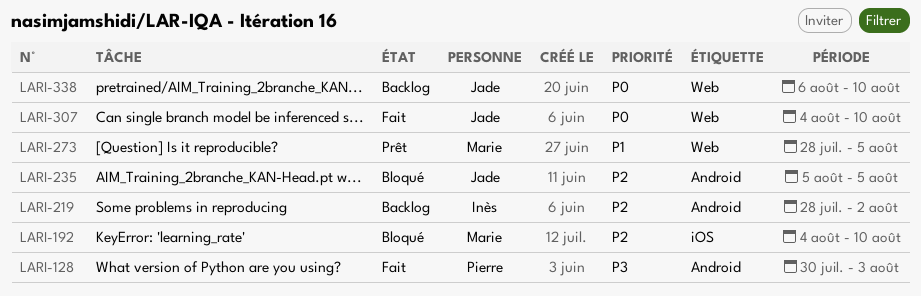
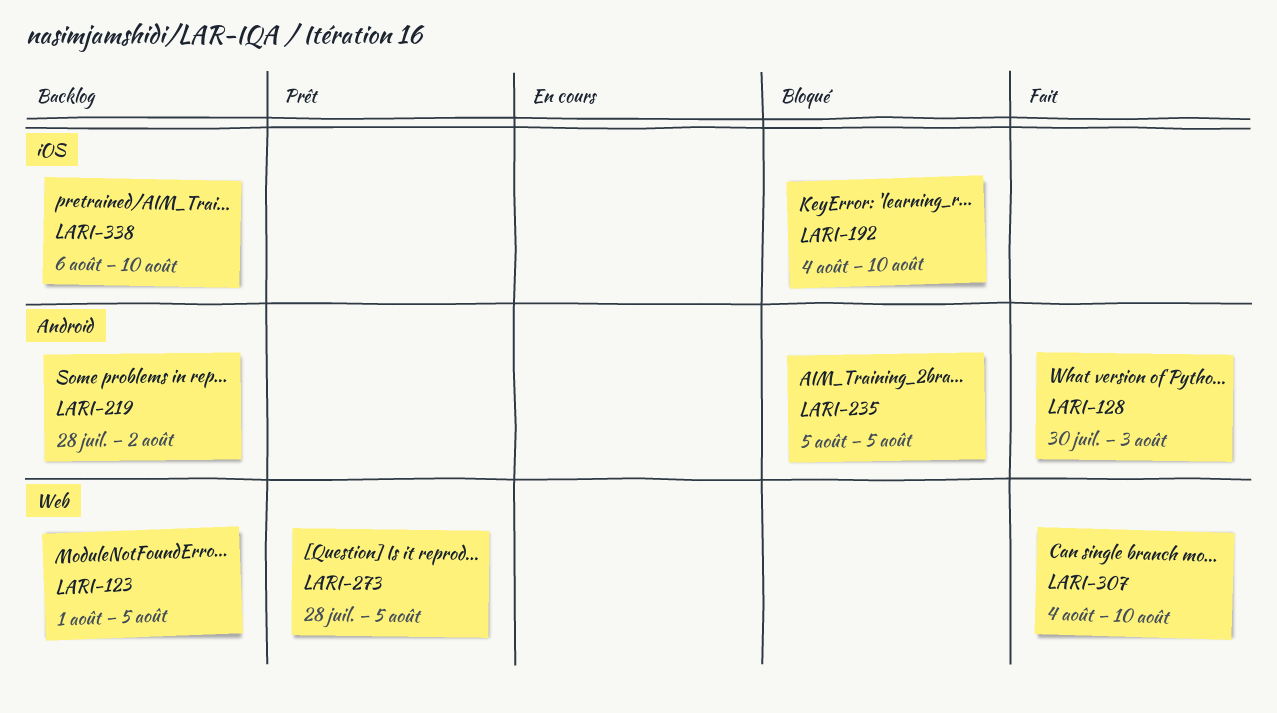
LARI-123: none -> present
LARI-338, label: Web -> iOS

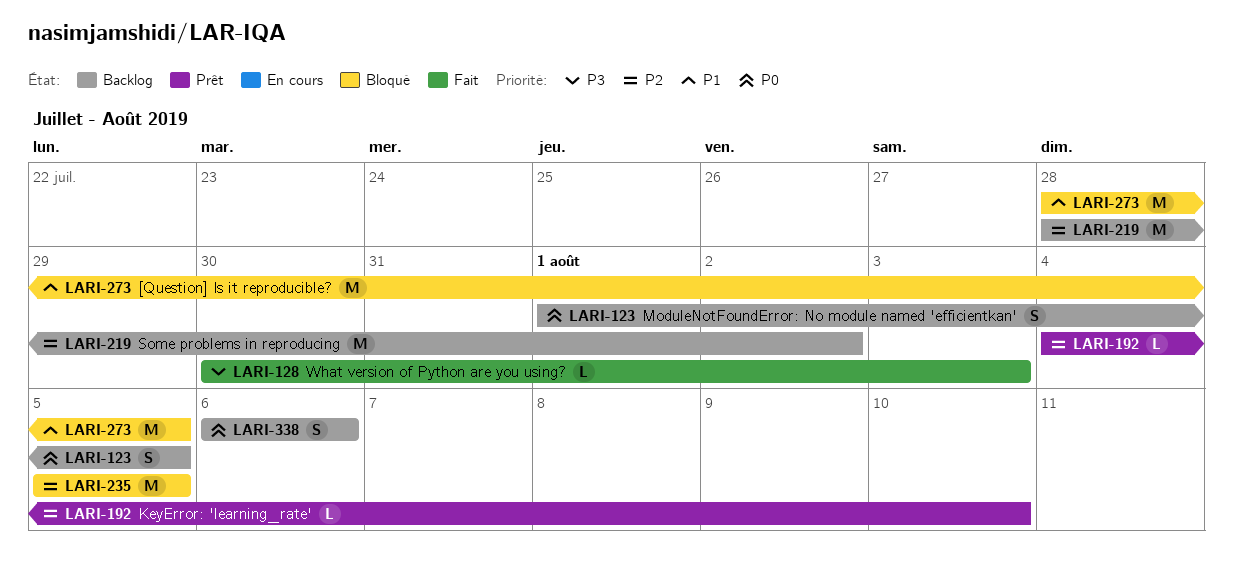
LARI-192, status: Bloqué -> Prêt
LARI-273, status: Prêt -> Bloqué
LARI-307: present -> none
LARI-338, due: Aug 10 -> Aug 6

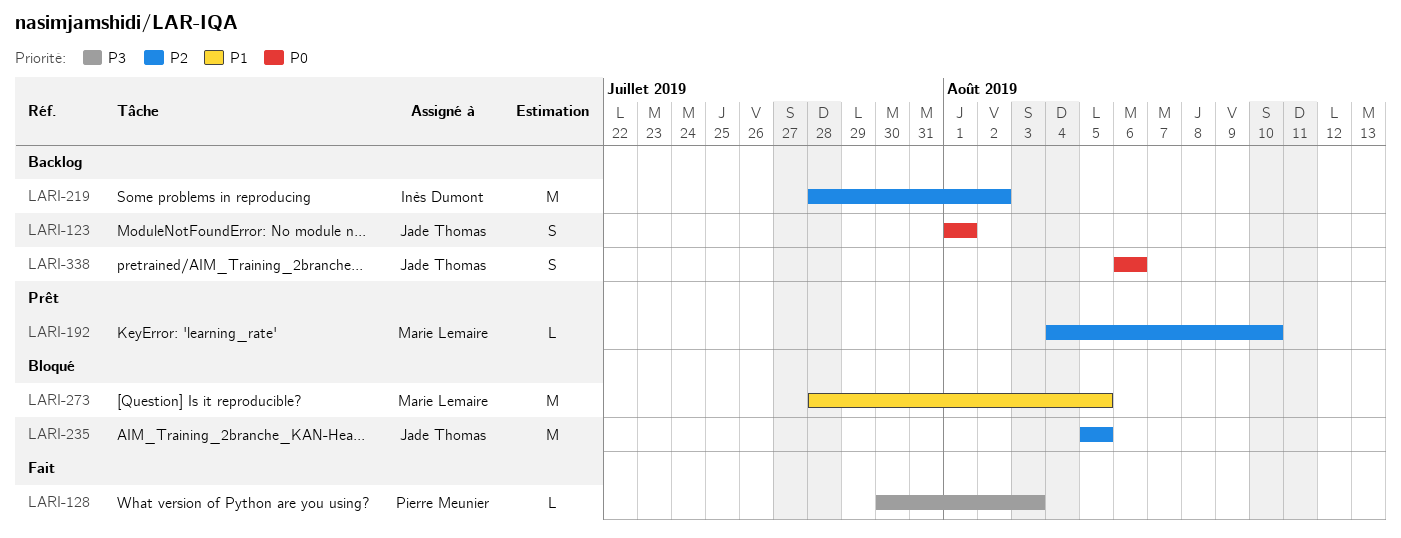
LARI-123, due: Aug 5 -> Aug 1

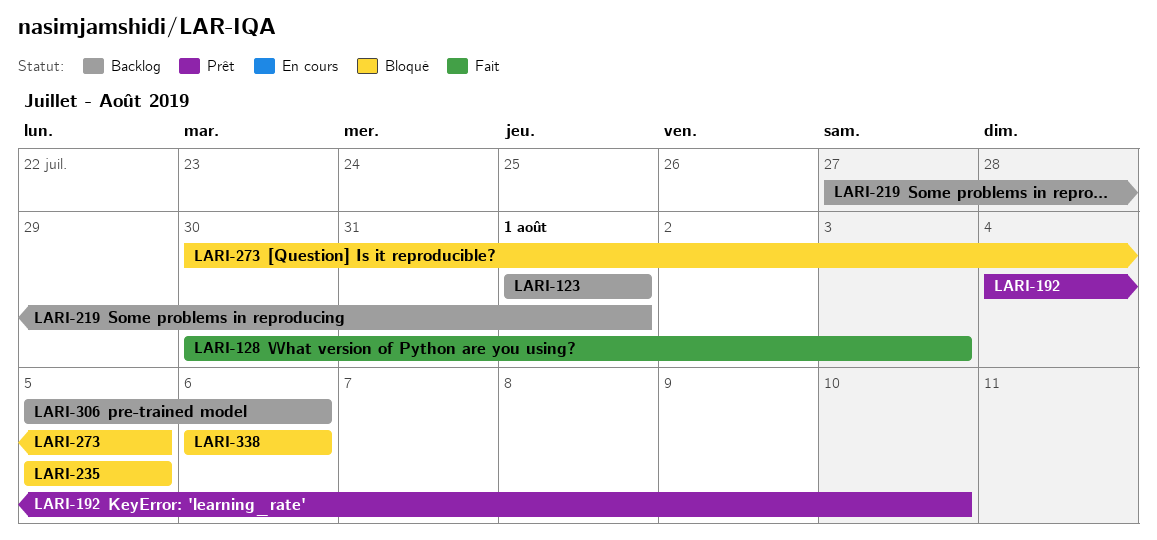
LARI-219, start: Jul 28 -> Jul 27
LARI-219, due: Aug 2 -> Aug 1
LARI-273, start: Jul 28 -> Jul 30
LARI-306: none -> present
LARI-338, status: Backlog -> Bloqué

